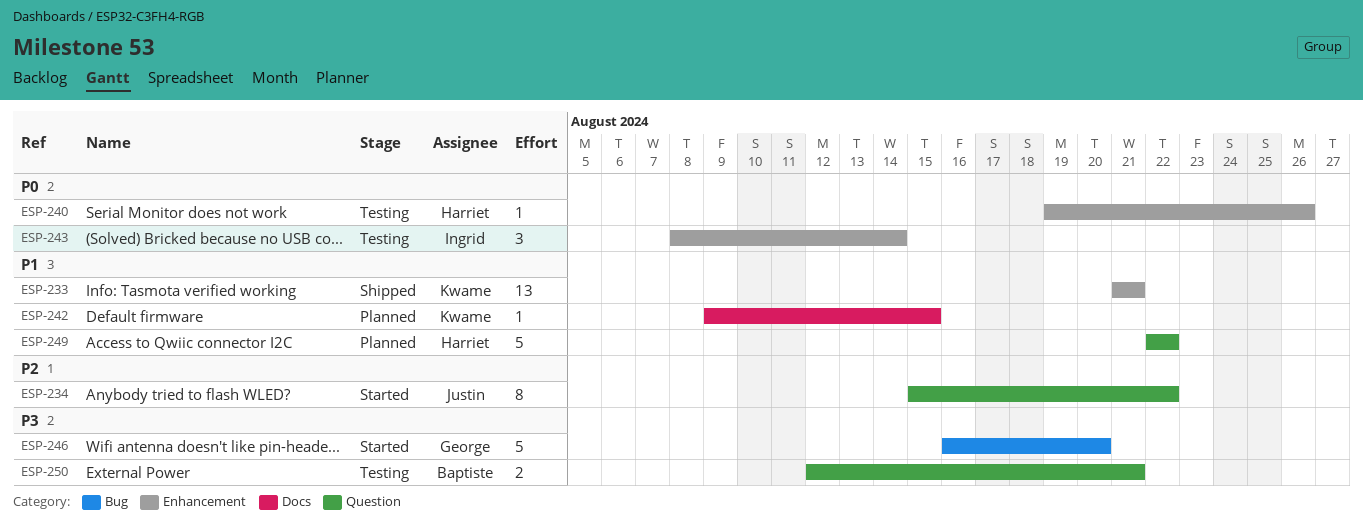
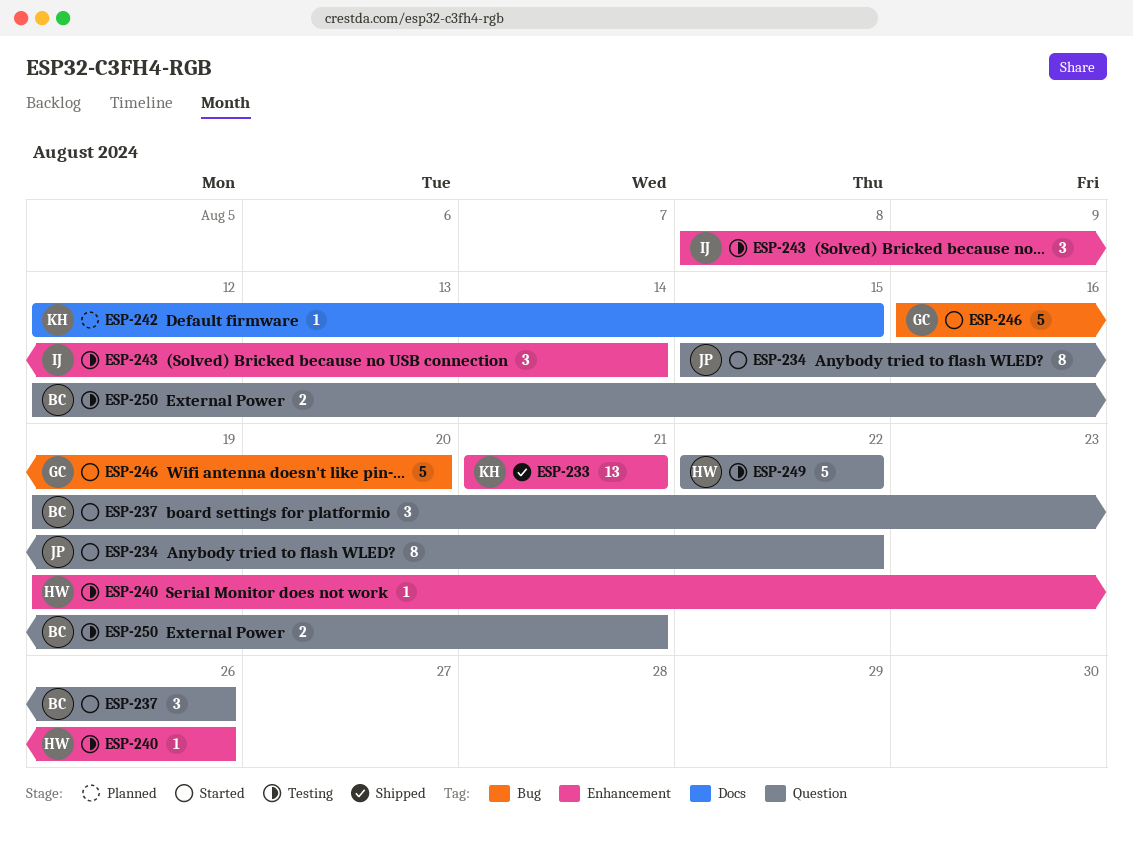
ESP-237: none -> present
ESP-242, start: Aug 9 -> Aug 12
ESP-249, status: Planned -> Testing

